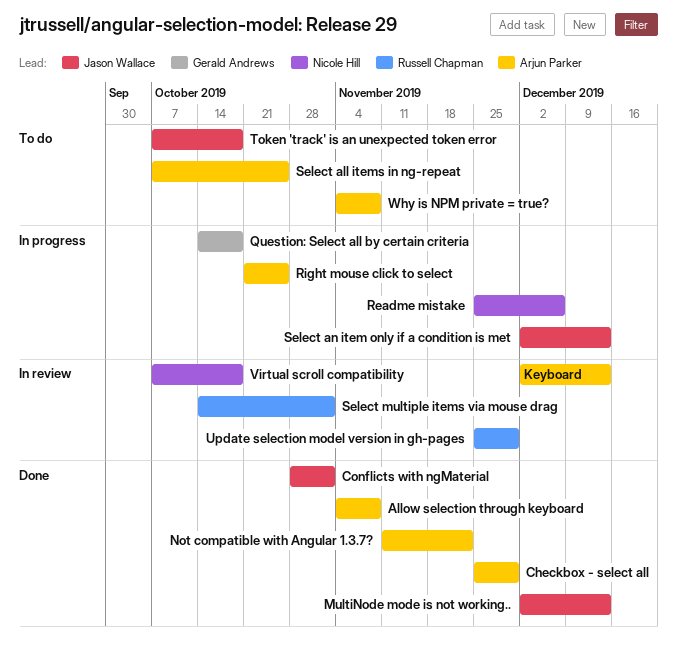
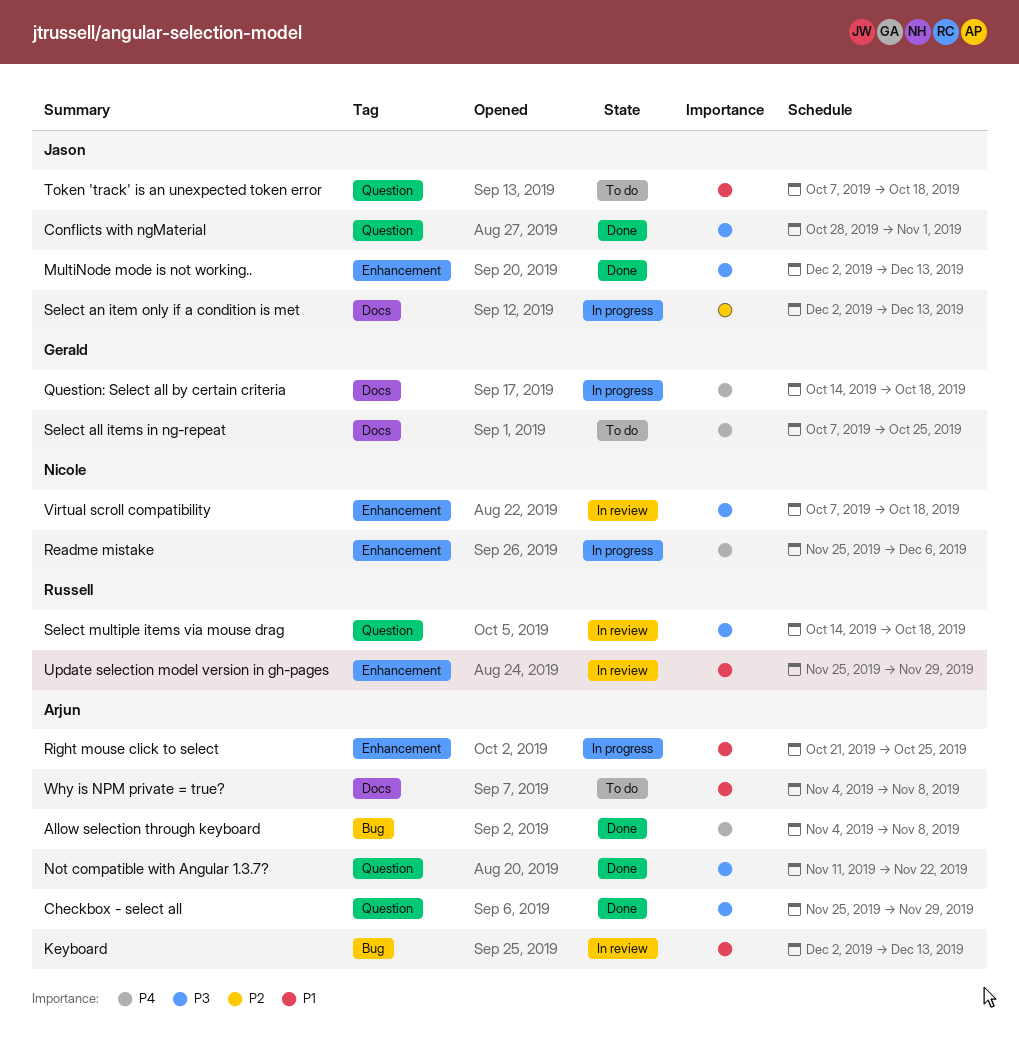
Select all items in ng-repeat, owner: Arjun Parker -> Gerald Andrews
Select multiple items via mouse drag, due: Nov 1 -> Oct 18

